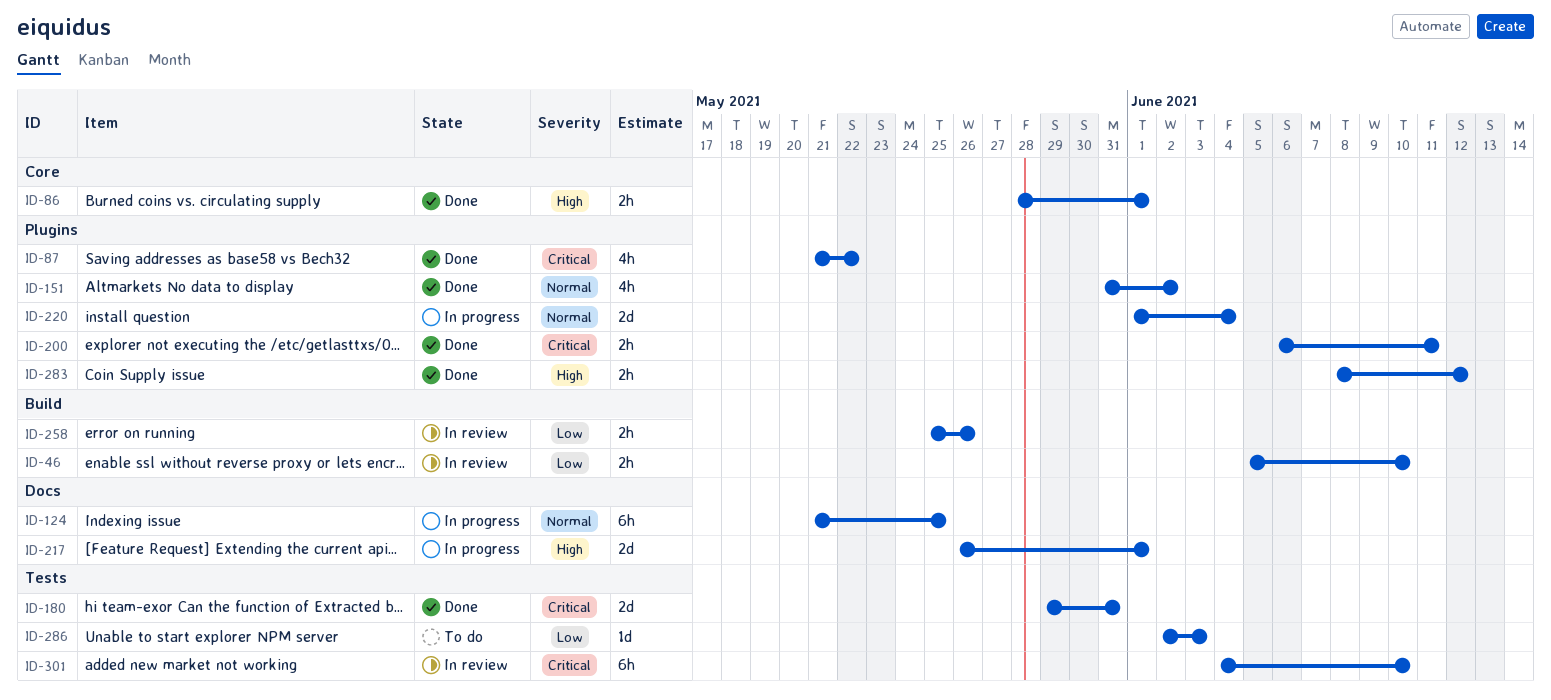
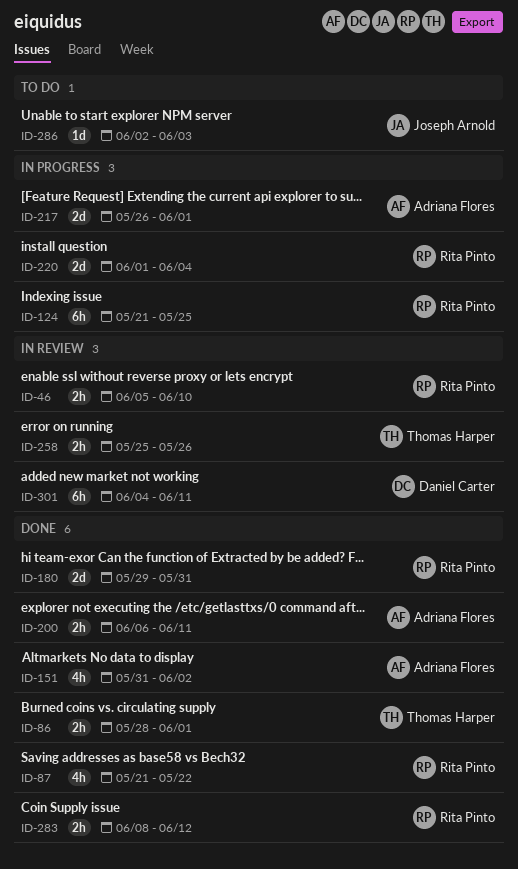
ID-301, due: Jun 10 -> Jun 11

